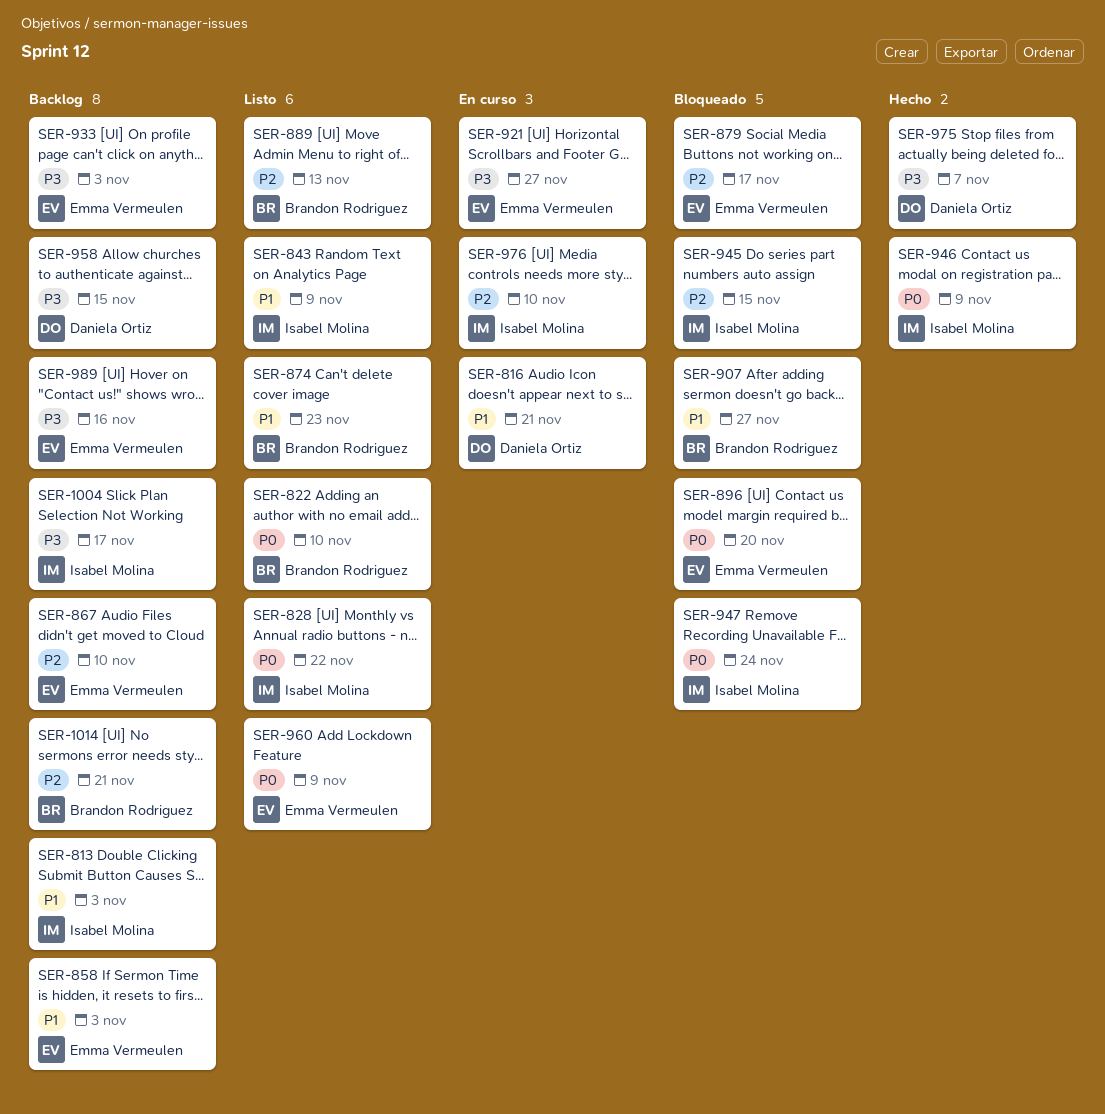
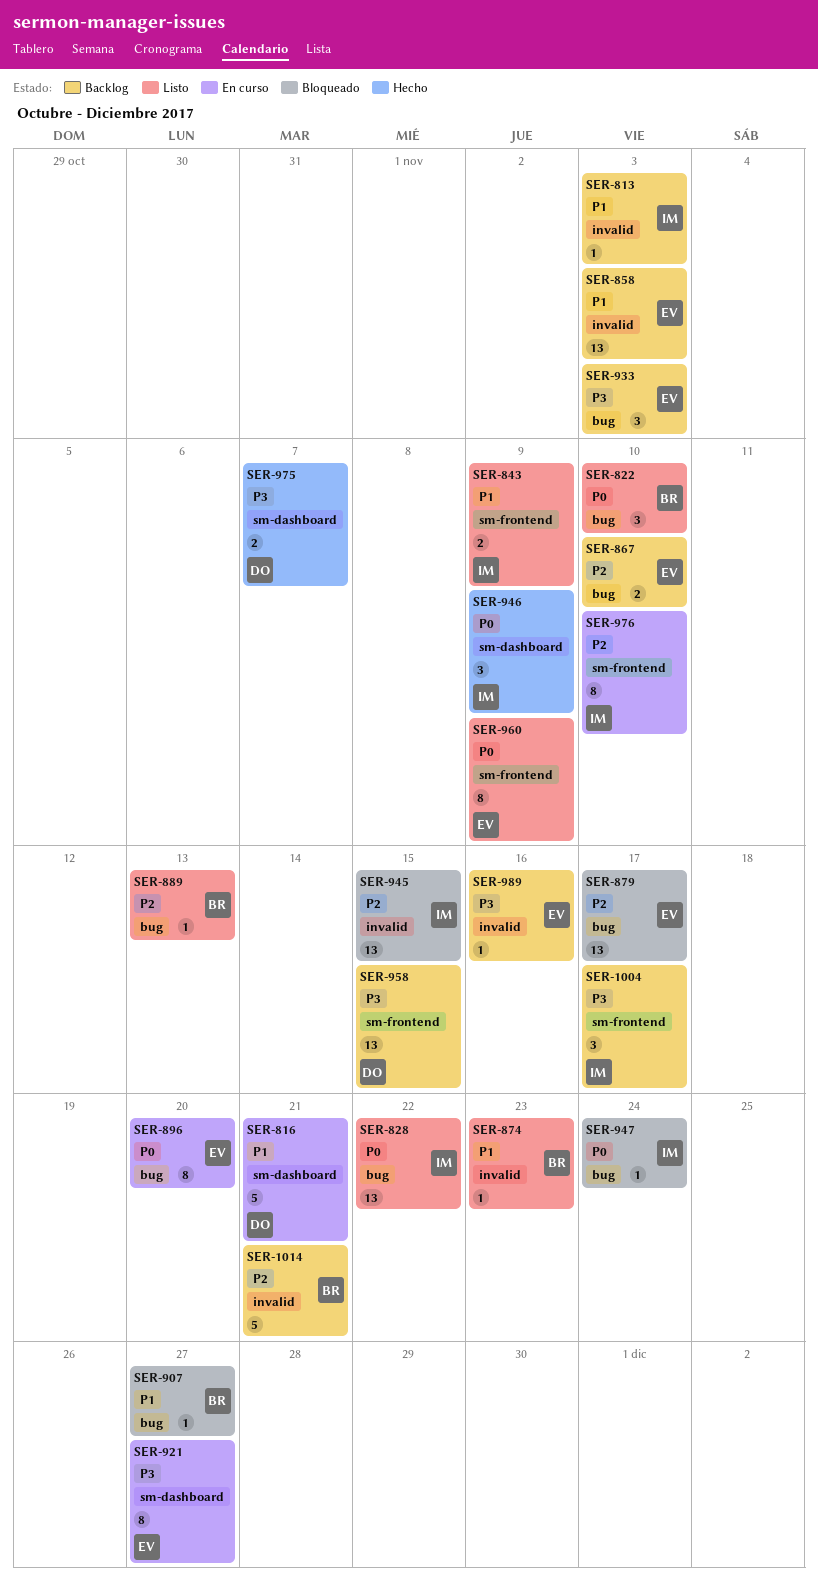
SER-896, status: Bloqueado -> En curso

